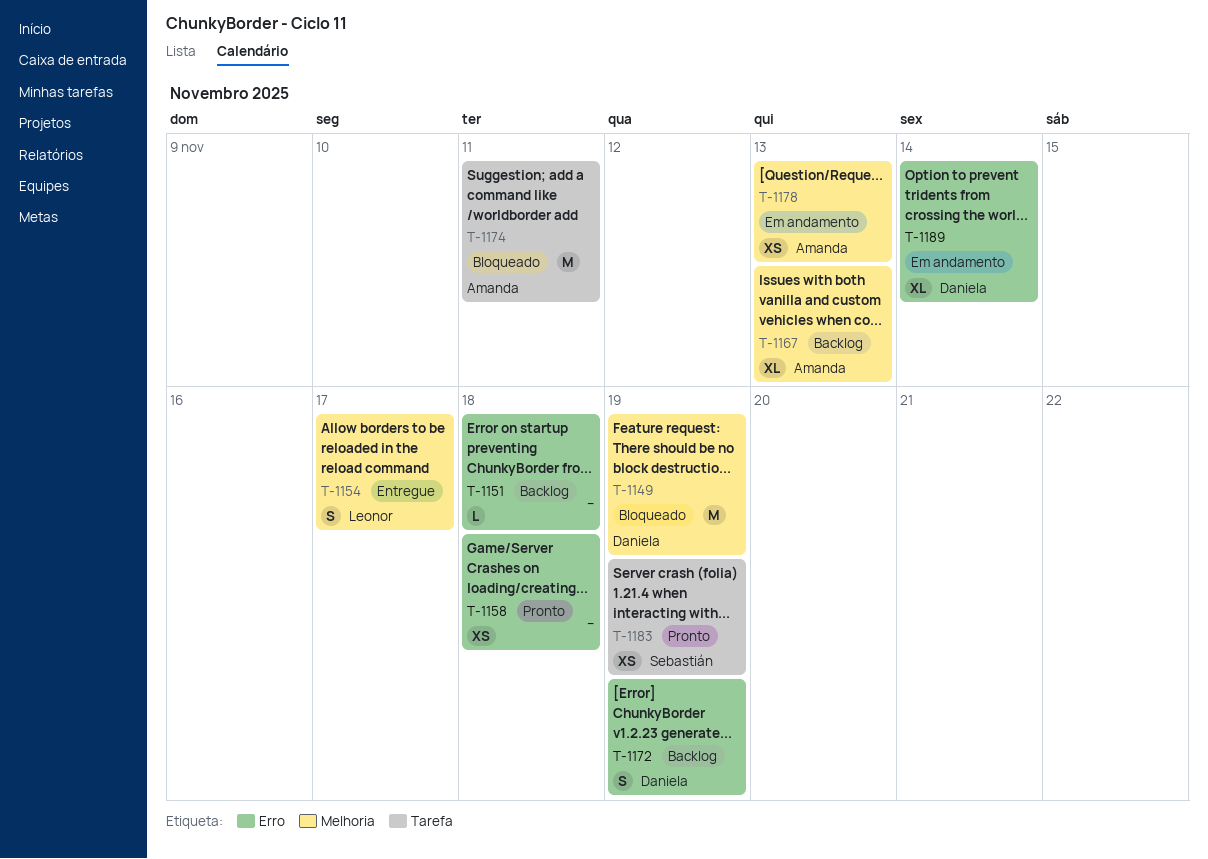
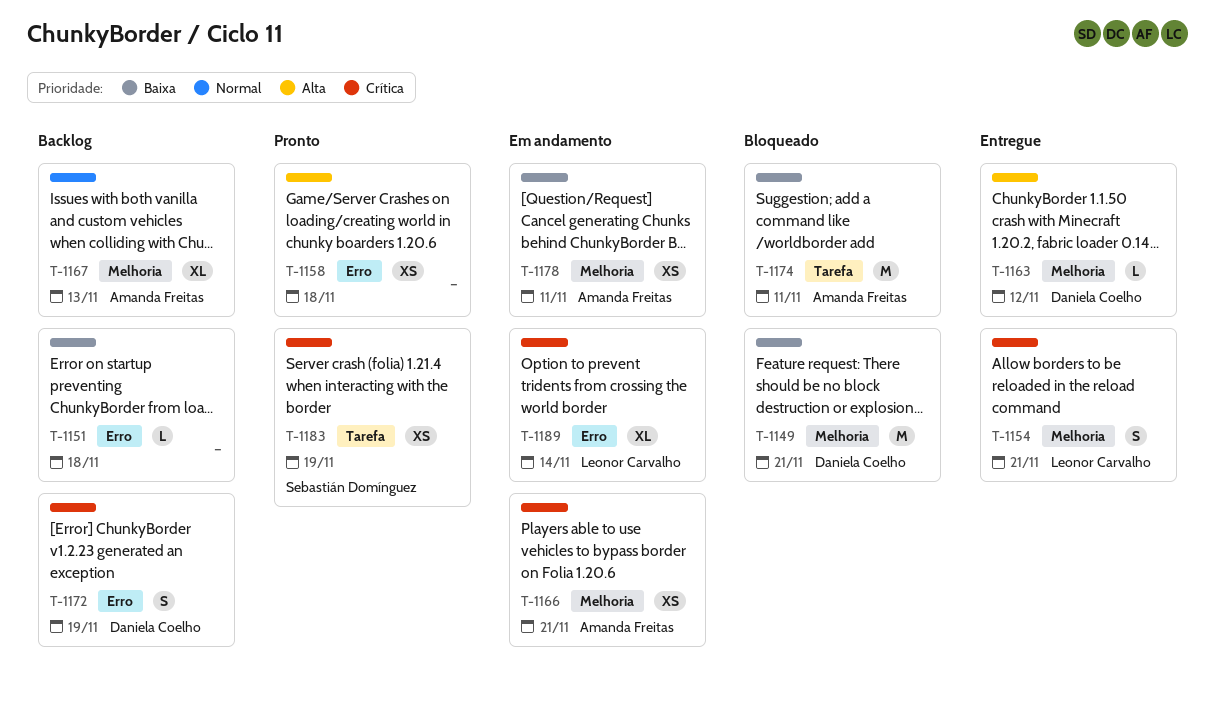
T-1149, due: Nov 19 -> Nov 21
T-1154, due: Nov 17 -> Nov 21
T-1163: none -> present
T-1166: none -> present
T-1178, due: Nov 13 -> Nov 11
T-1189, owner: Daniela Coelho -> Leonor Carvalho

